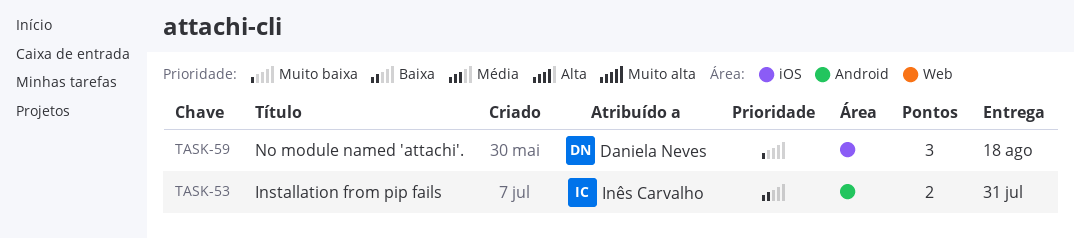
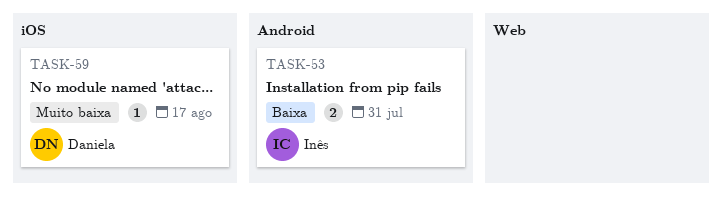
TASK-59, estimate: 3 -> 1
TASK-59, due: Aug 18 -> Aug 17

